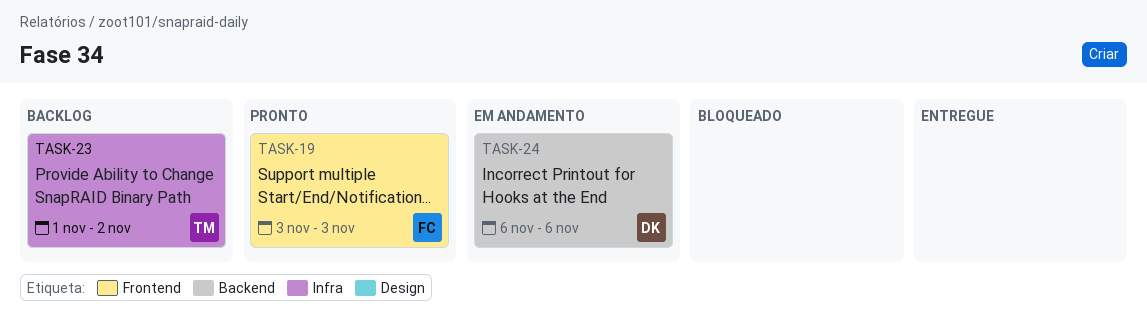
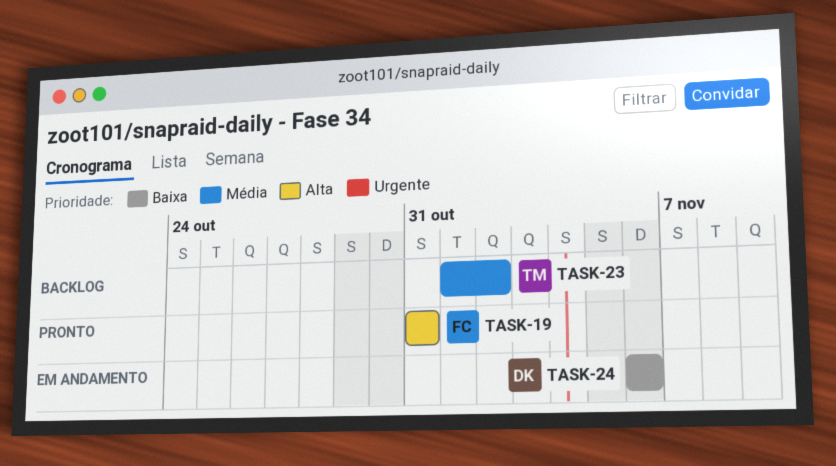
TASK-19, start: Nov 3 -> Oct 31
TASK-19, due: Nov 3 -> Oct 31

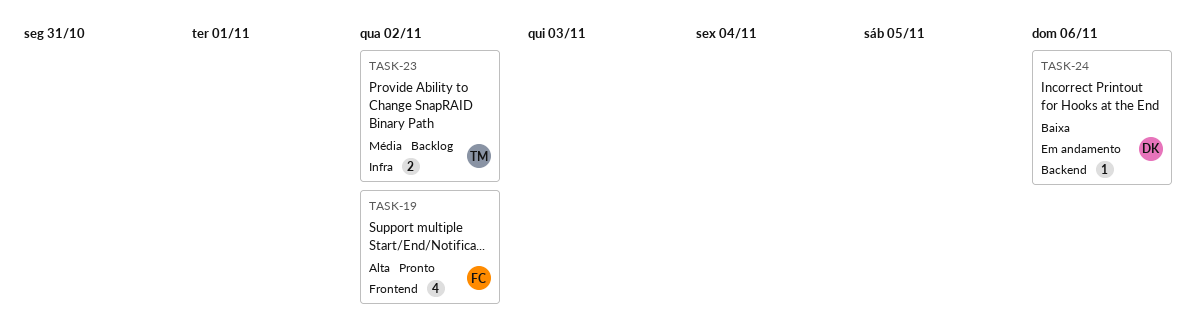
TASK-19, due: Oct 31 -> Nov 2

